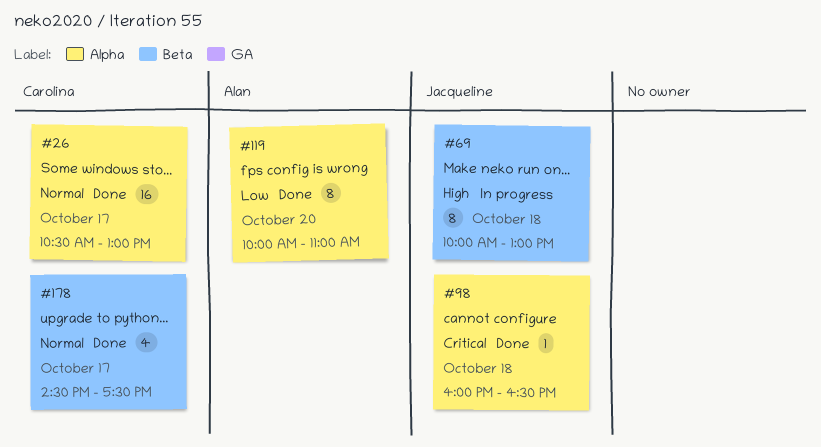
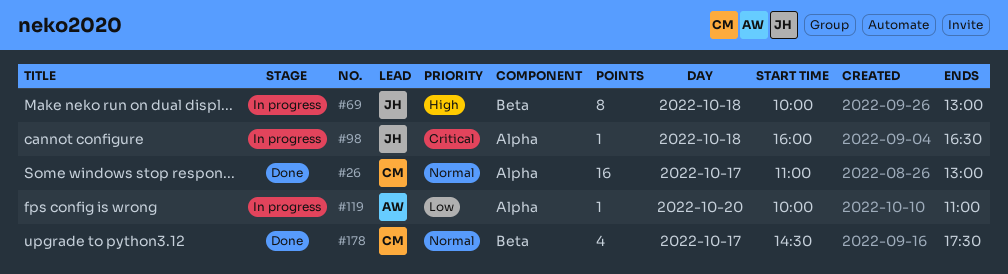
#26, begins: 10:30 -> 11:00
#98, status: Done -> In progress
#119, status: Done -> In progress
#119, estimate: 8 -> 1

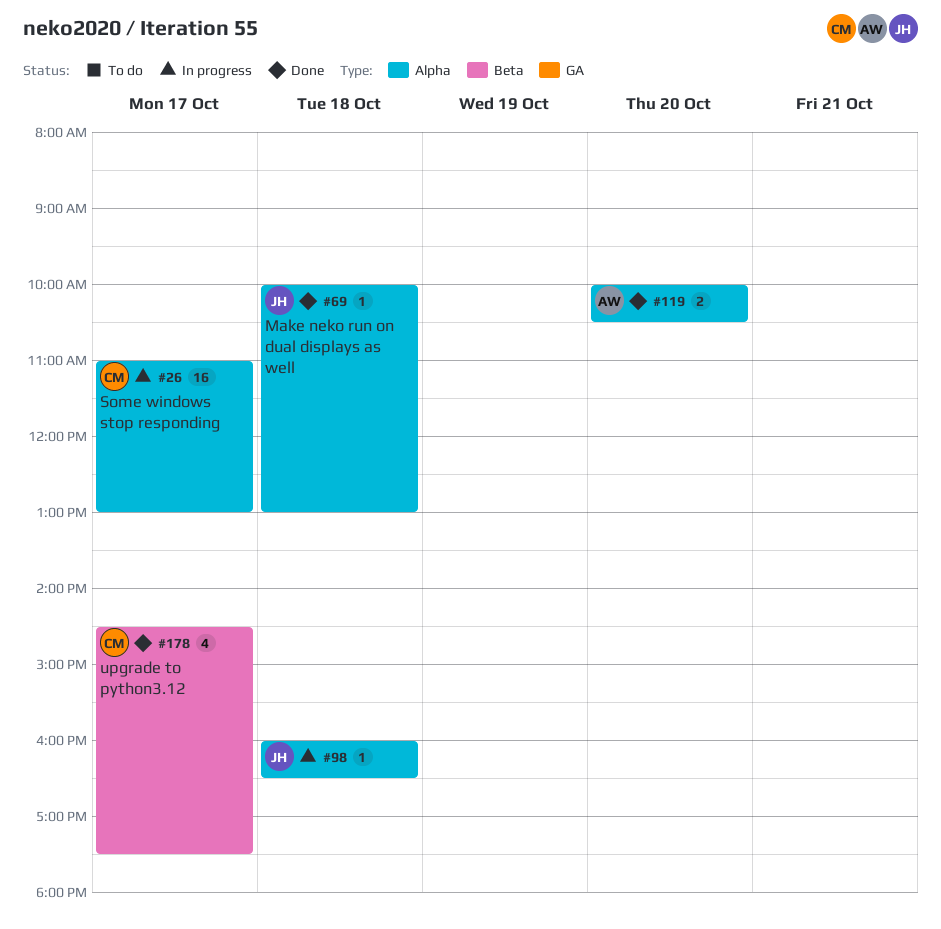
#26, status: Done -> In progress
#69, status: In progress -> Done
#69, label: Beta -> Alpha
#69, estimate: 8 -> 1
#119, status: In progress -> Done
#119, estimate: 1 -> 2
#119, ends: 11:00 -> 10:30

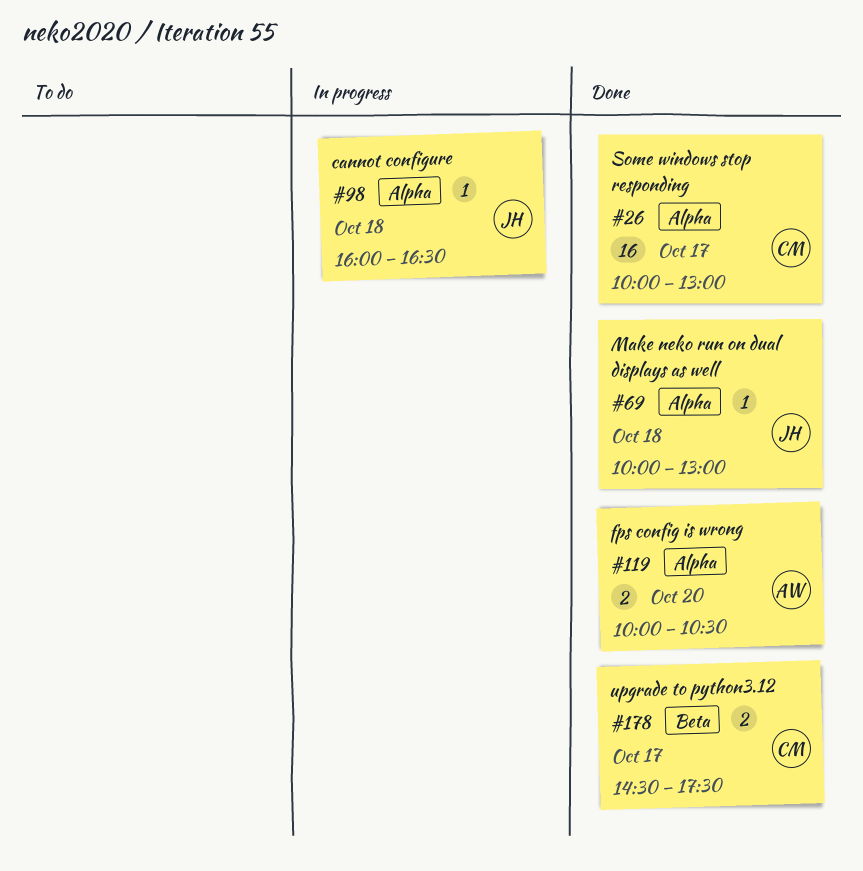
#26, status: In progress -> Done
#26, begins: 11:00 -> 10:00
#178, estimate: 4 -> 2

